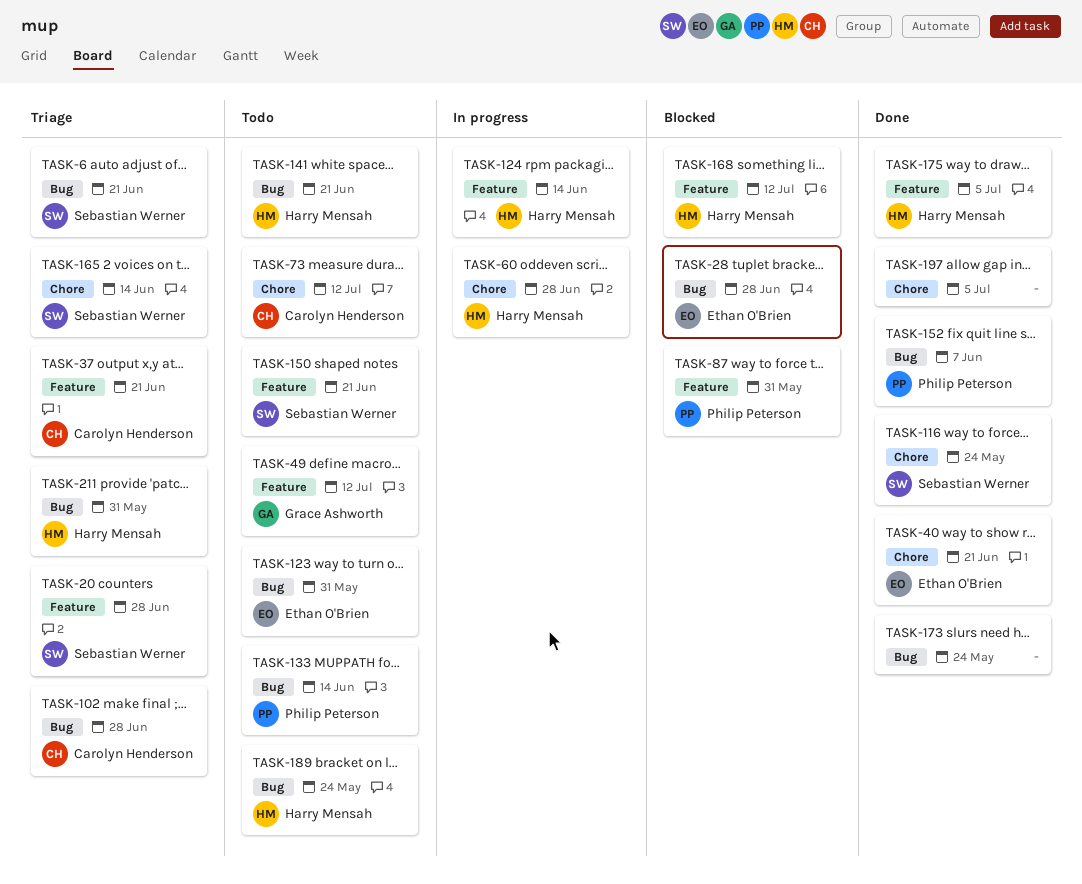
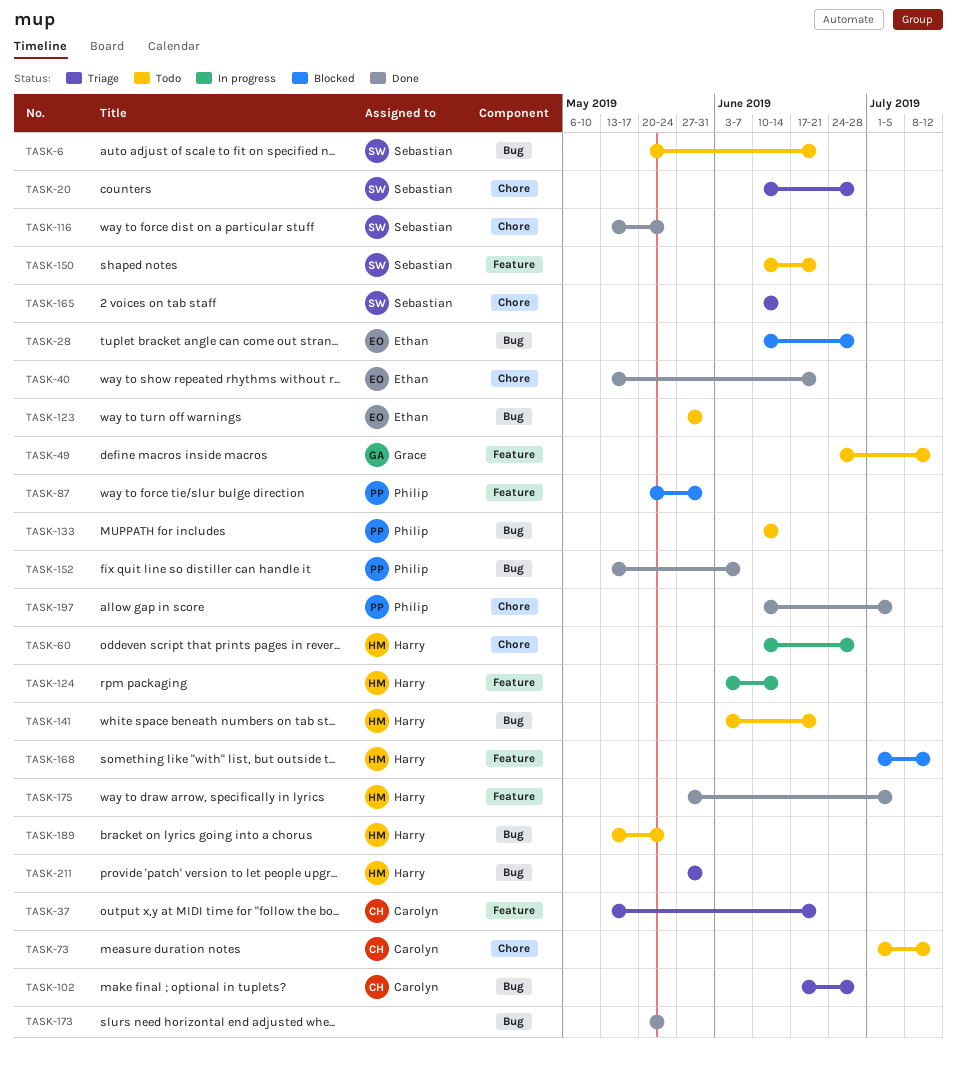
TASK-6, status: Triage -> Todo
TASK-20, label: Feature -> Chore
TASK-197, owner: none -> Philip Peterson

